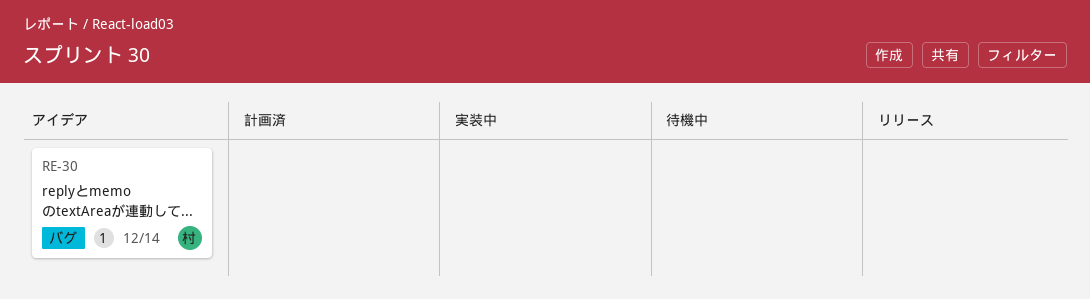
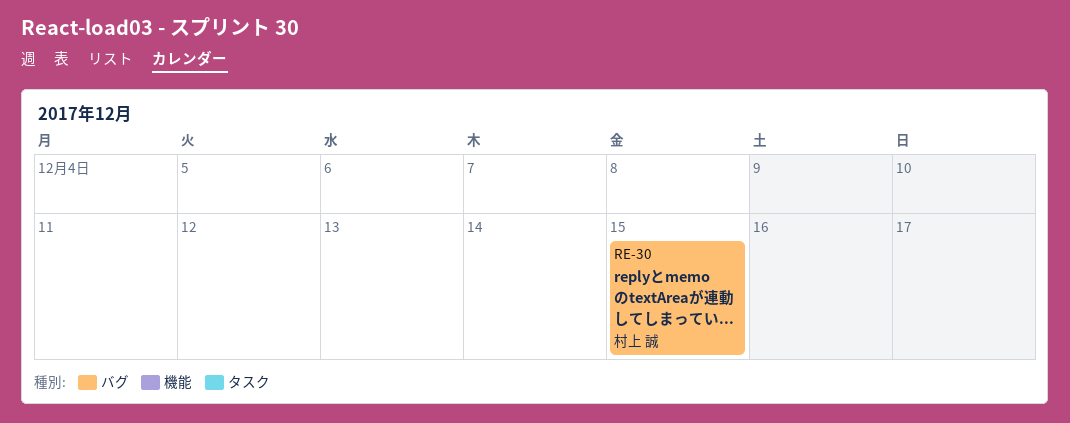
RE-30, due: Dec 14 -> Dec 15

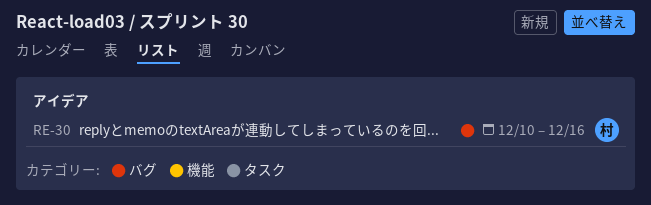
RE-30, due: Dec 15 -> Dec 16

